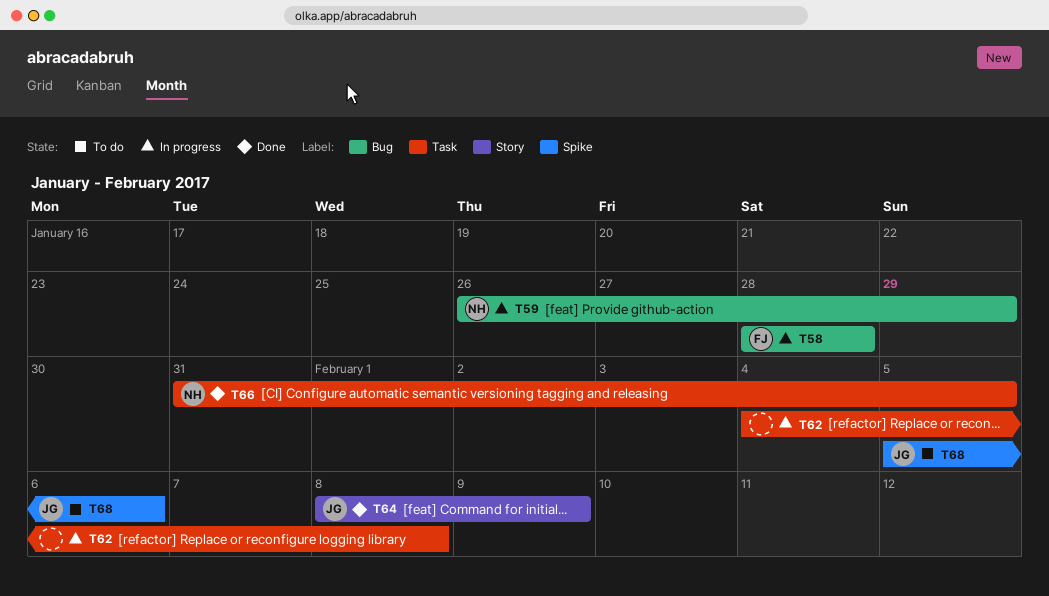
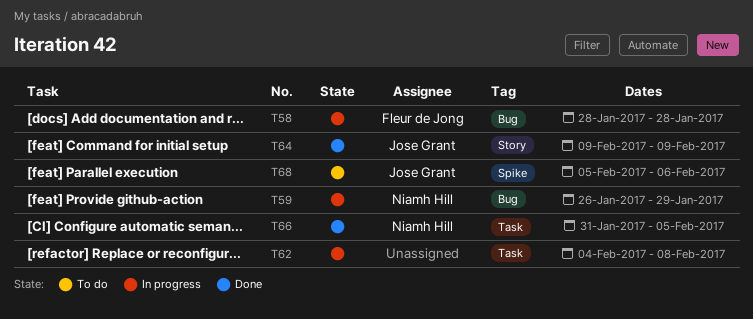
T64, start: Feb 8 -> Feb 9

